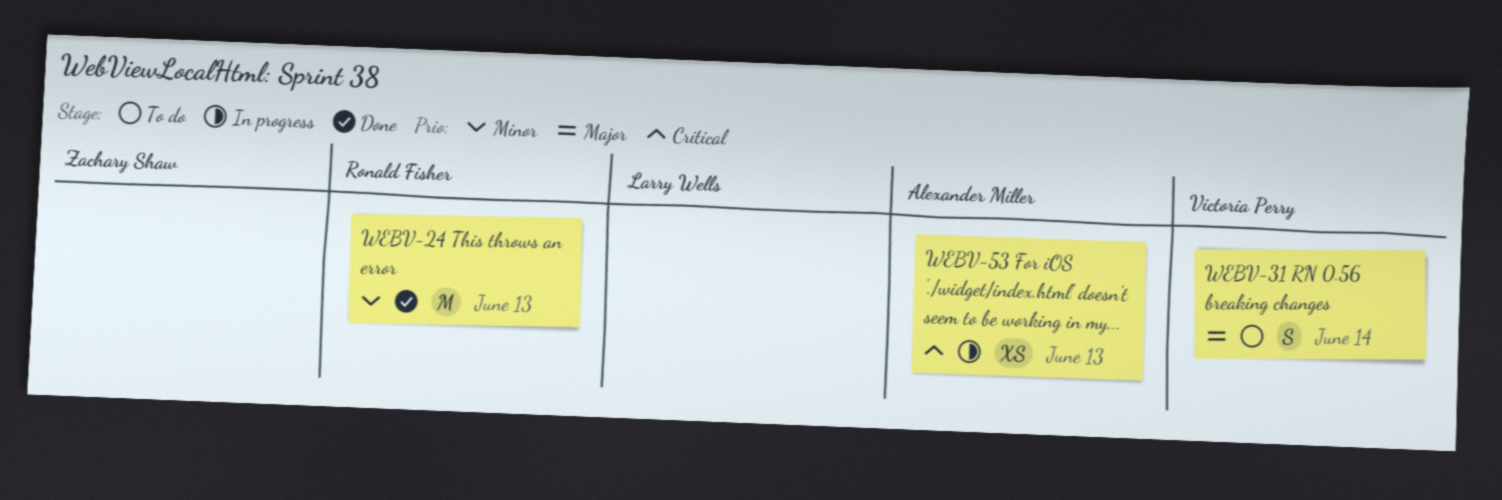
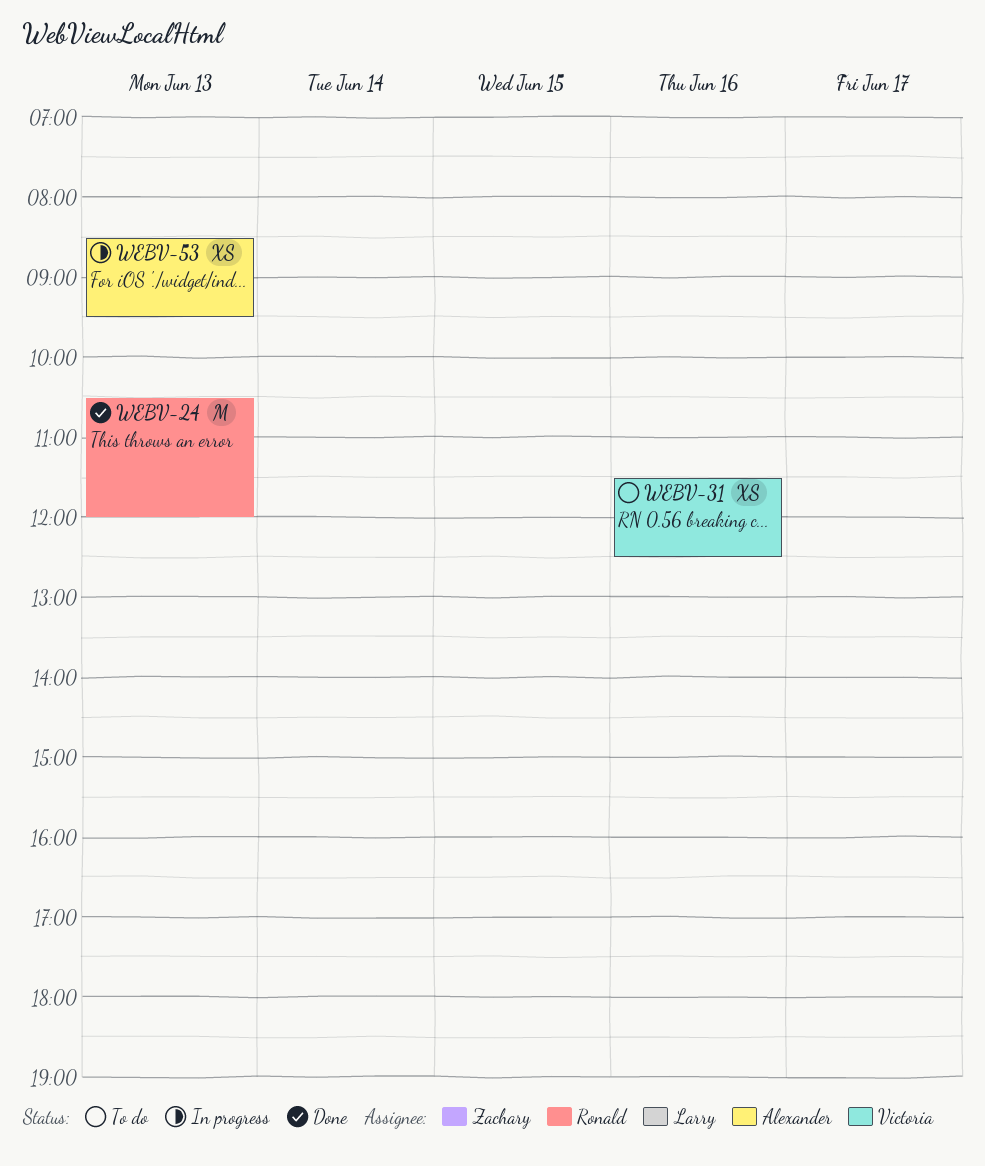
WEBV-31, estimate: S -> XS
WEBV-31, day: Jun 14 -> Jun 16

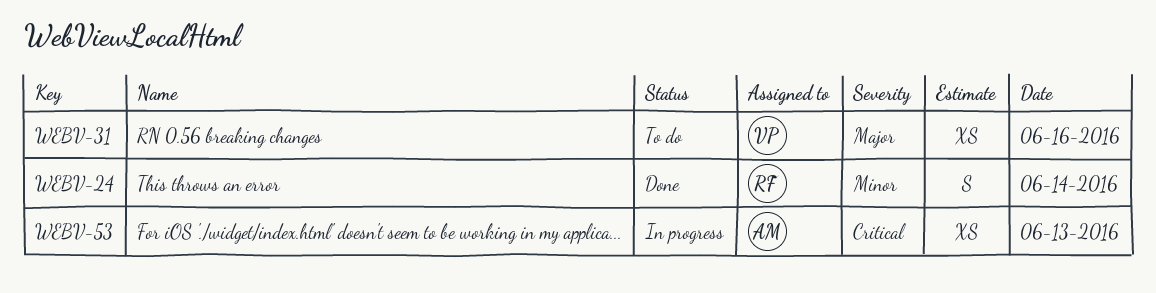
WEBV-24, estimate: M -> S
WEBV-24, day: Jun 13 -> Jun 14

